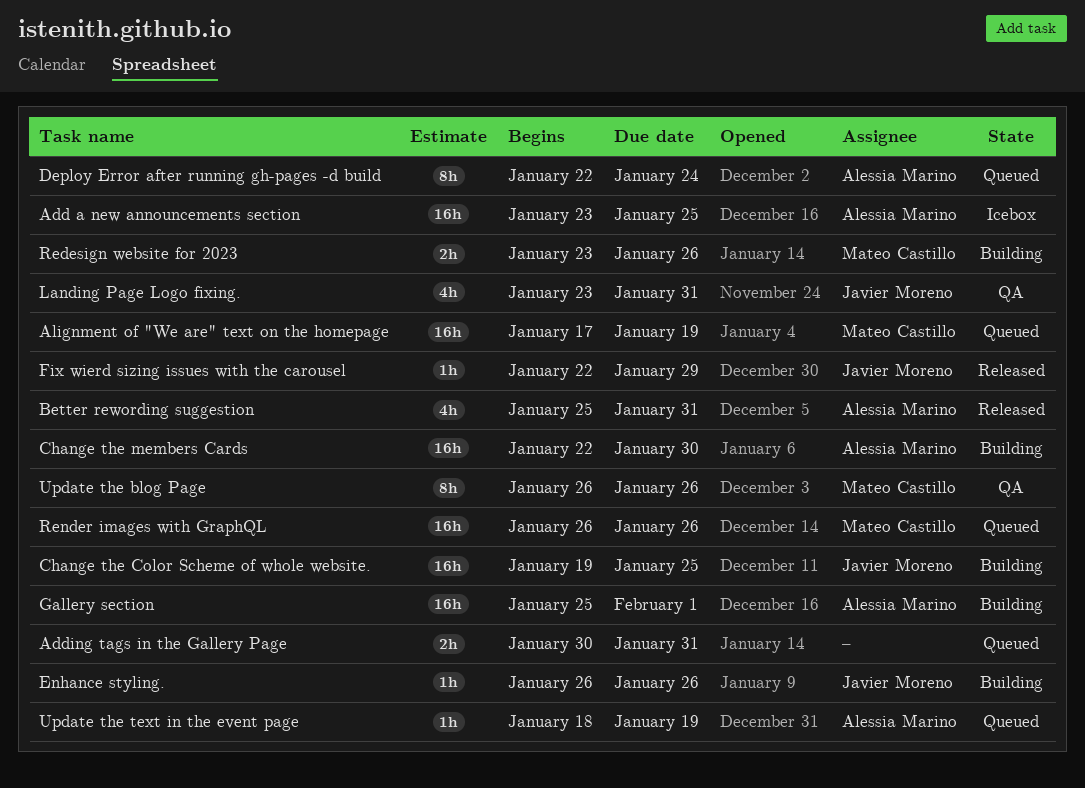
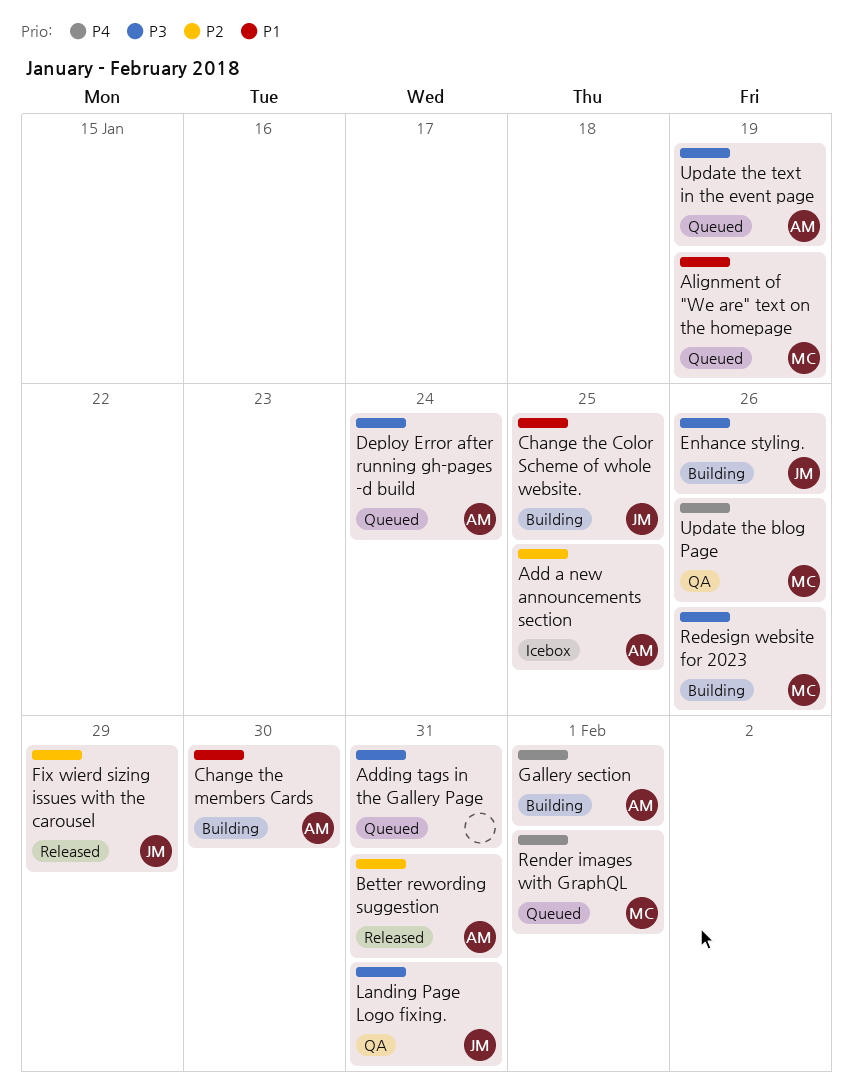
Render images with GraphQL, due: Jan 26 -> Feb 1

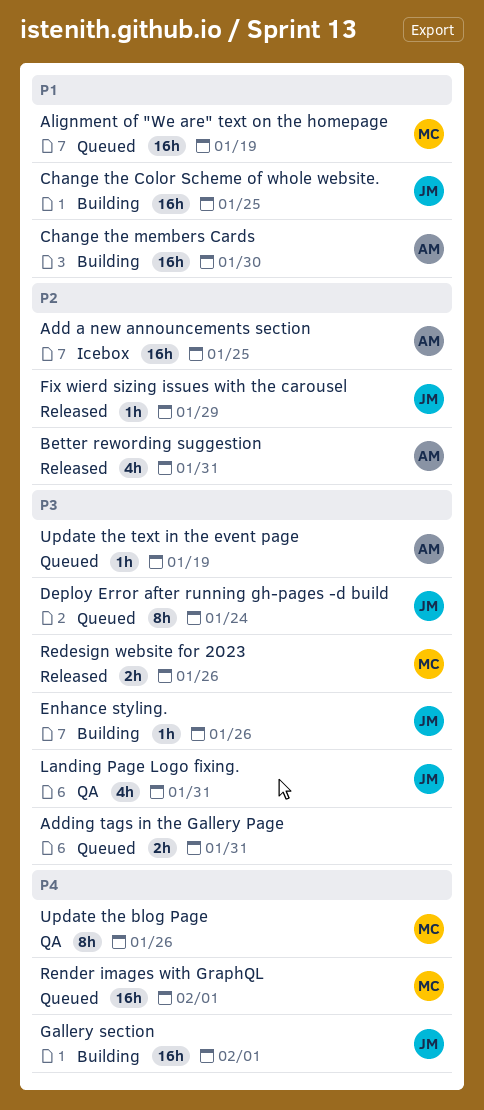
Deploy Error after running gh-pages -d build, owner: AM -> JM
Gallery section, owner: AM -> JM
Redesign website for 2023, status: Building -> Released

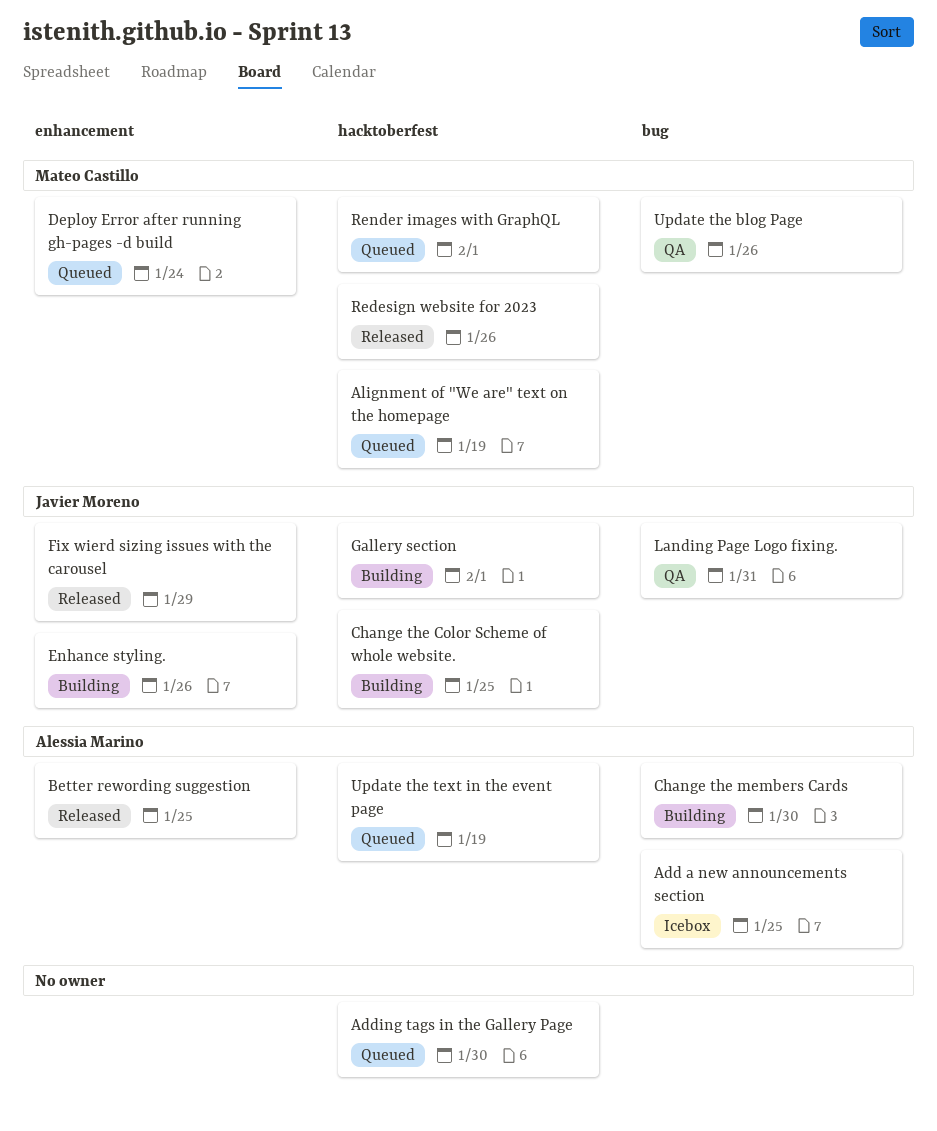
Adding tags in the Gallery Page, due: Jan 31 -> Jan 30
Better rewording suggestion, due: Jan 31 -> Jan 25
Deploy Error after running gh-pages -d build, owner: Javier Moreno -> Mateo Castillo

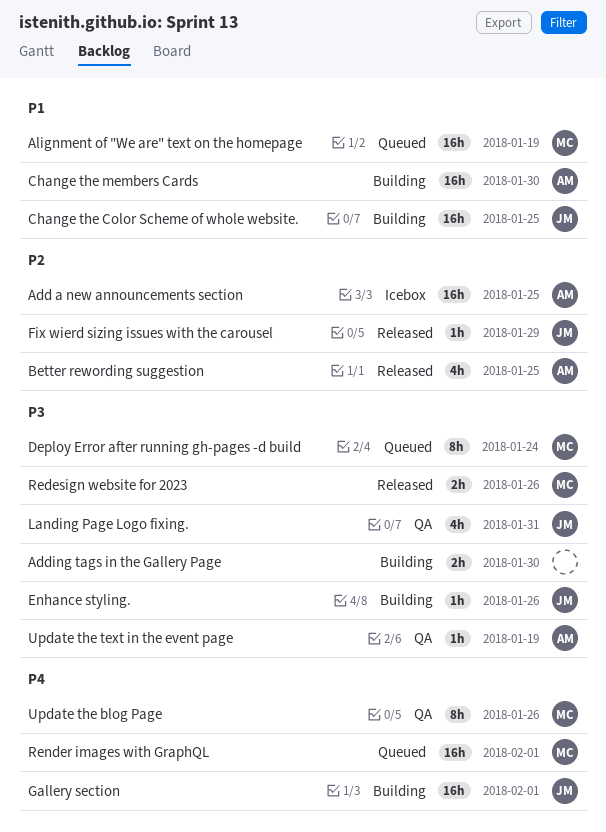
Adding tags in the Gallery Page, status: Queued -> Building
Update the text in the event page, status: Queued -> QA

